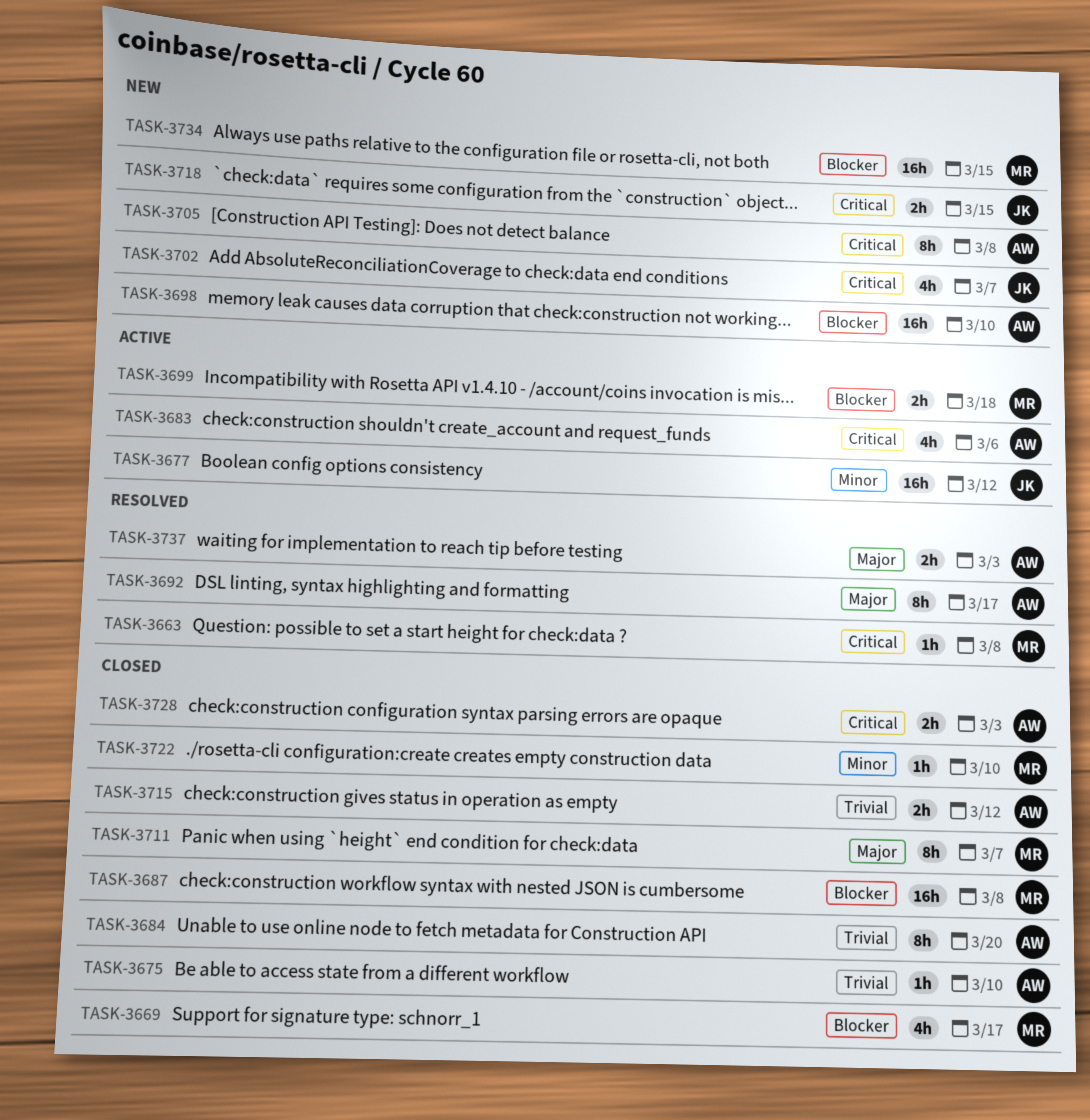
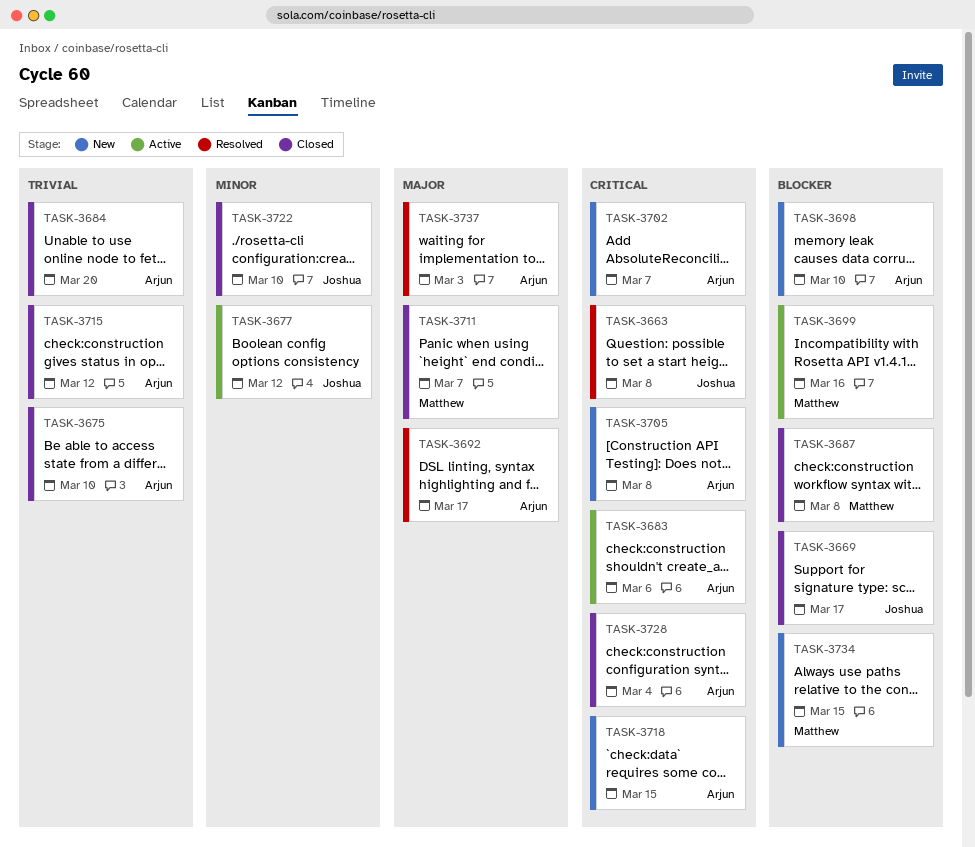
TASK-3663, owner: Matthew -> Joshua
TASK-3669, owner: Matthew -> Joshua
TASK-3699, due: Mar 18 -> Mar 16
TASK-3702, owner: Joshua -> Arjun
TASK-3718, owner: Joshua -> Arjun
TASK-3722, owner: Matthew -> Joshua
TASK-3728, due: Mar 3 -> Mar 4

